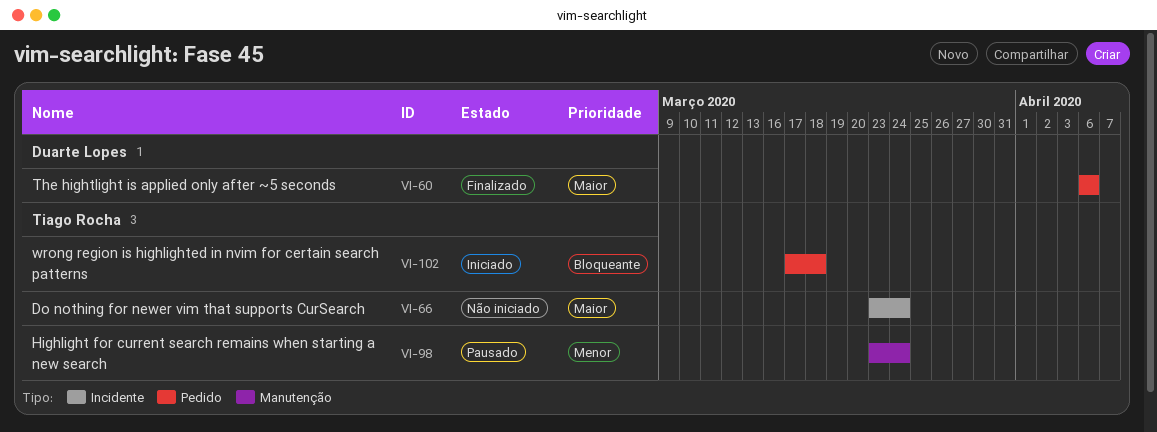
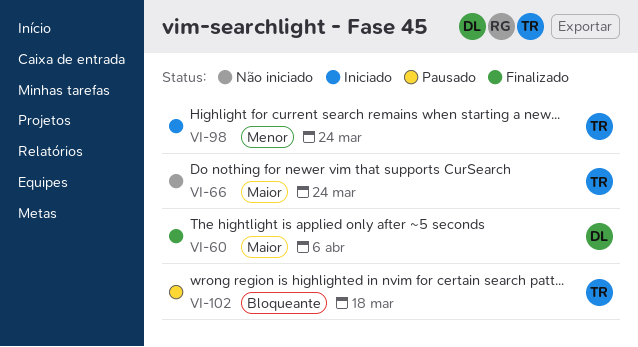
VI-98, status: Pausado -> Iniciado
VI-102, status: Iniciado -> Pausado

